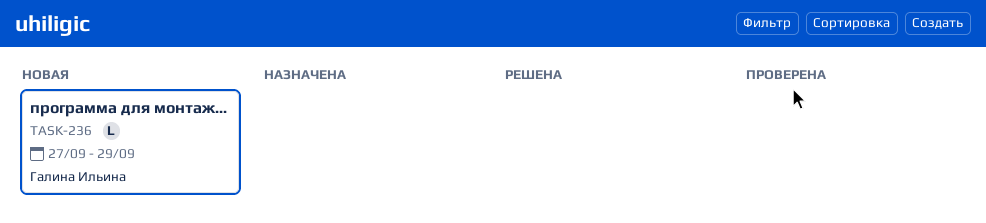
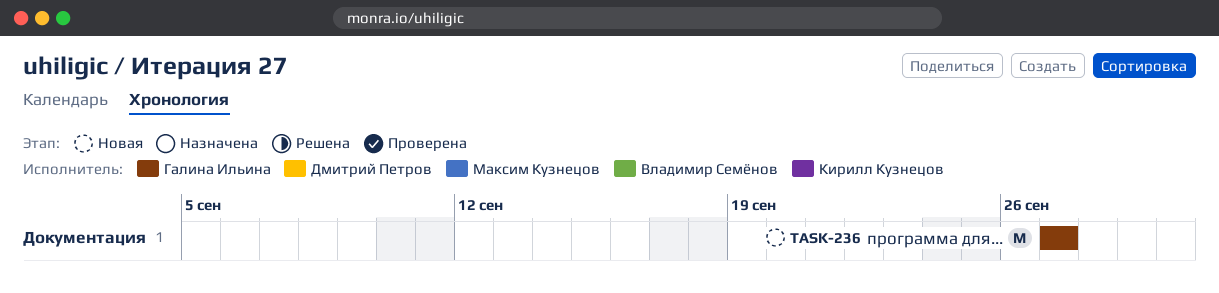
TASK-236, estimate: L -> M
TASK-236, due: Sep 29 -> Sep 27

